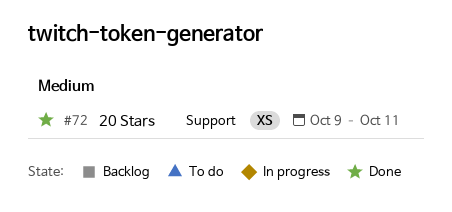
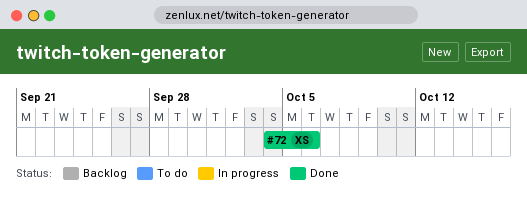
#72, start: Oct 9 -> Oct 4
#72, due: Oct 11 -> Oct 6

